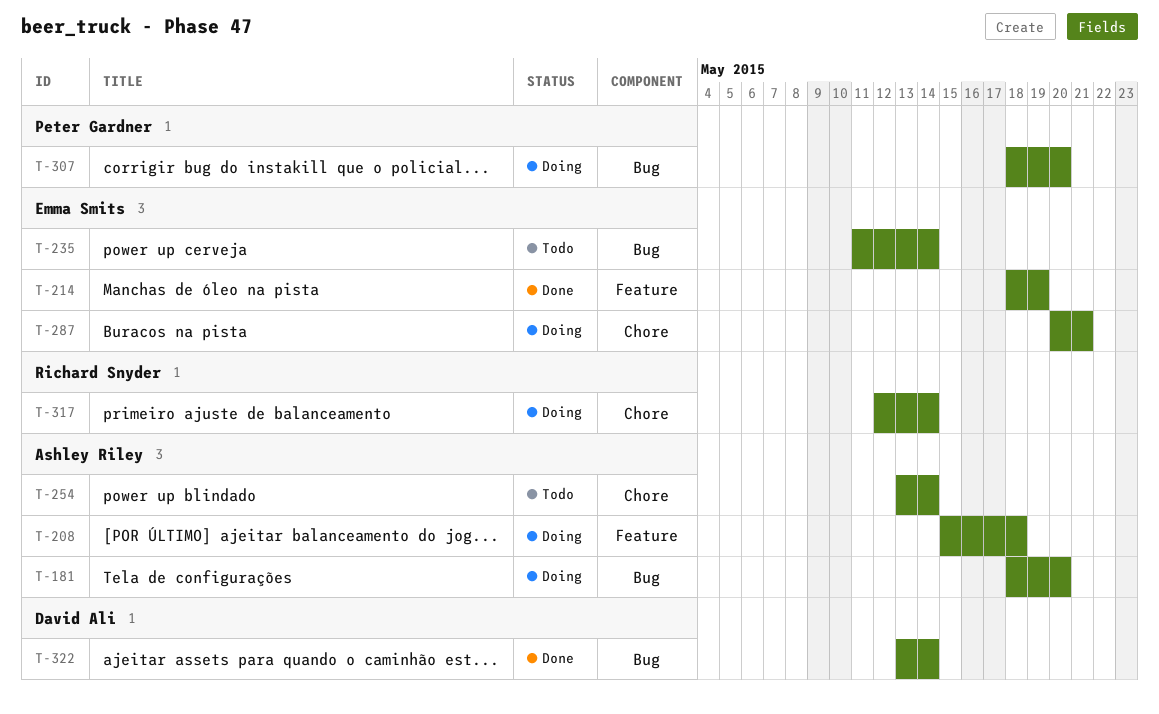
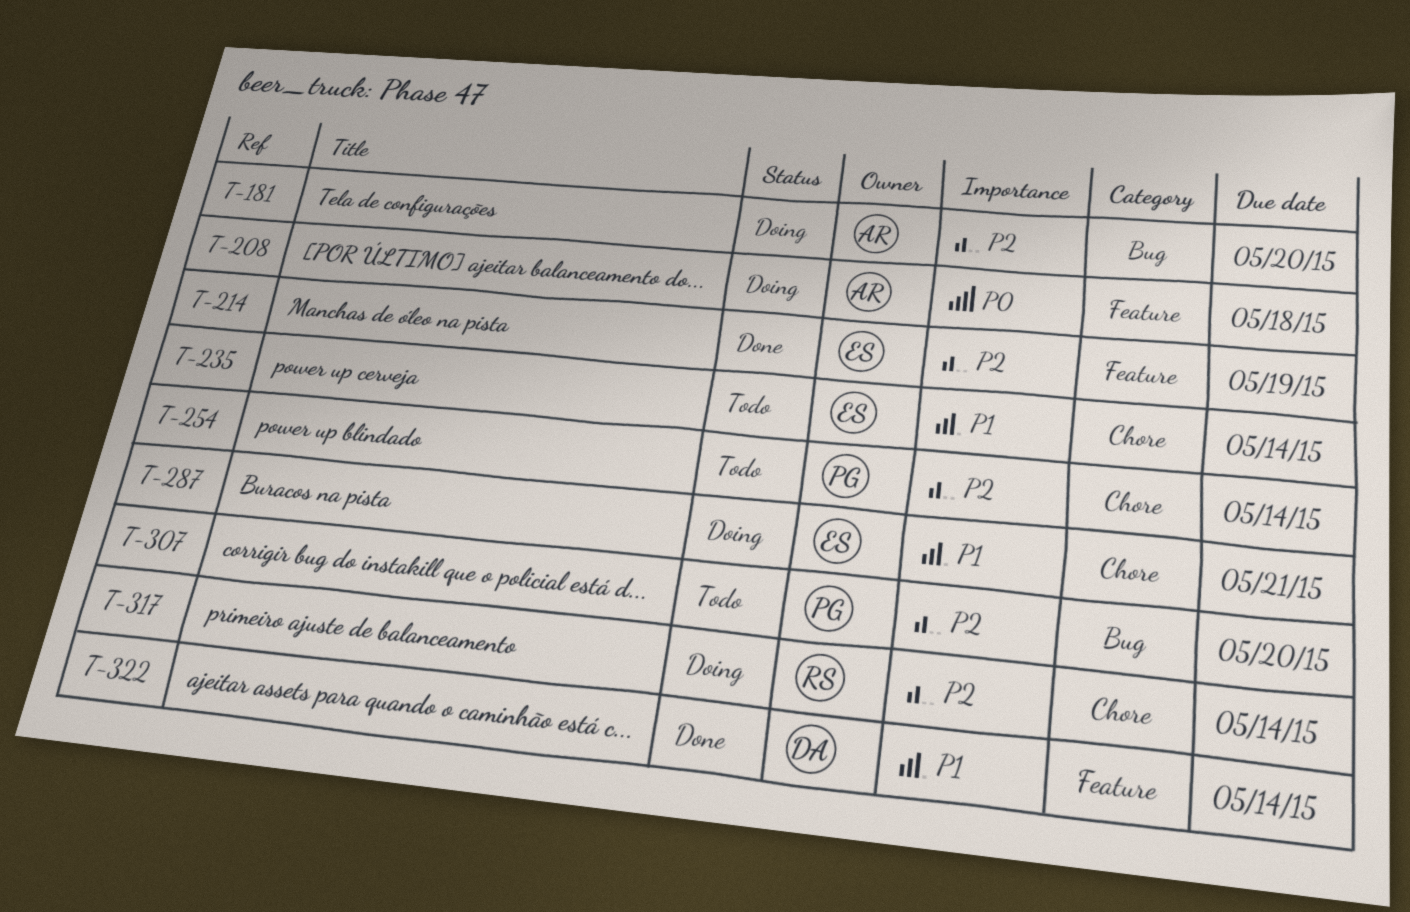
T-235, label: Bug -> Chore
T-254, owner: Ashley Riley -> Peter Gardner
T-307, status: Doing -> Todo
T-322, label: Bug -> Feature

